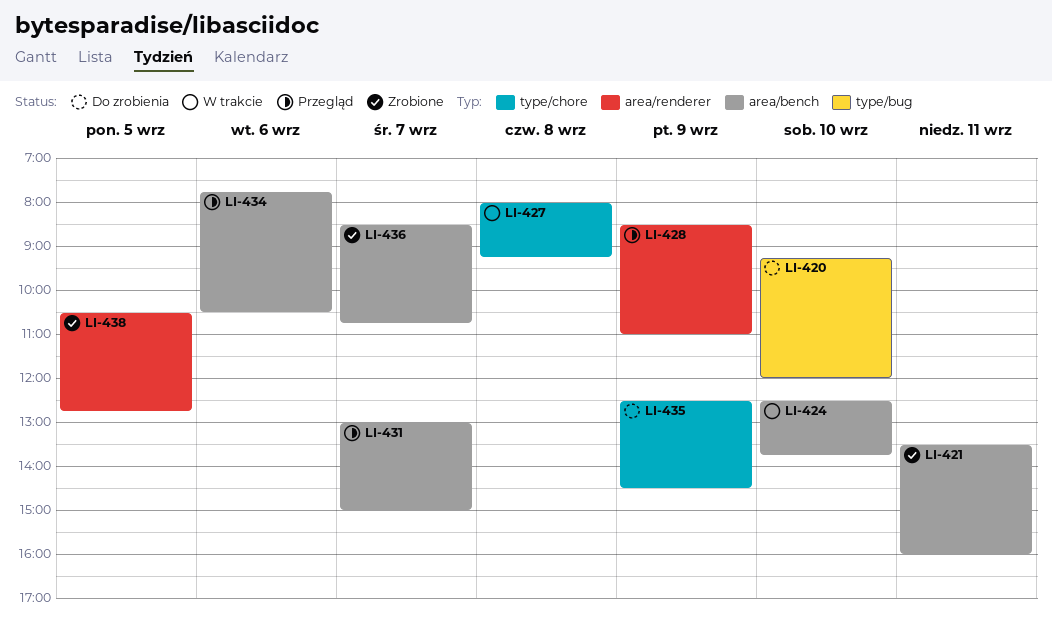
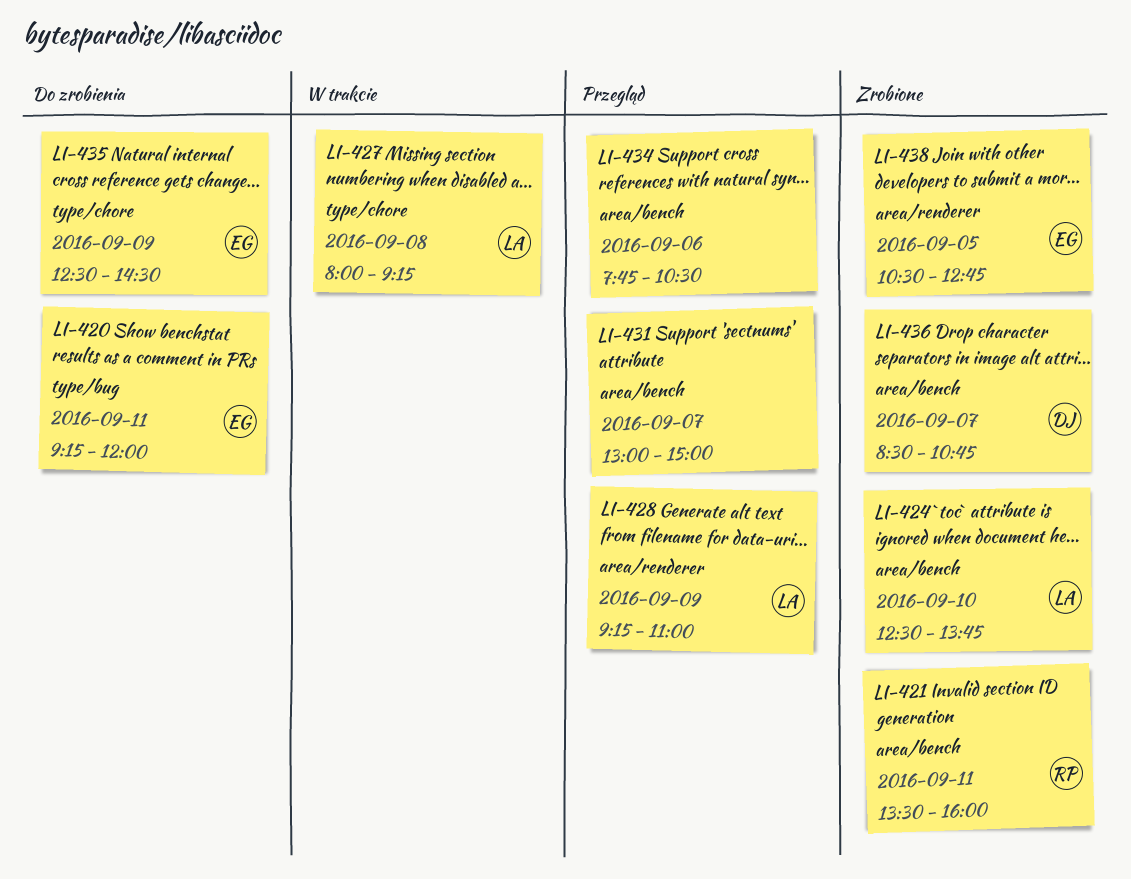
LI-420, day: Sep 10 -> Sep 11
LI-424, status: W trakcie -> Zrobione
LI-428, begins: 08:30 -> 09:15

